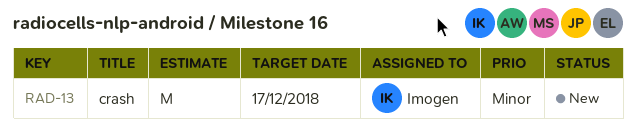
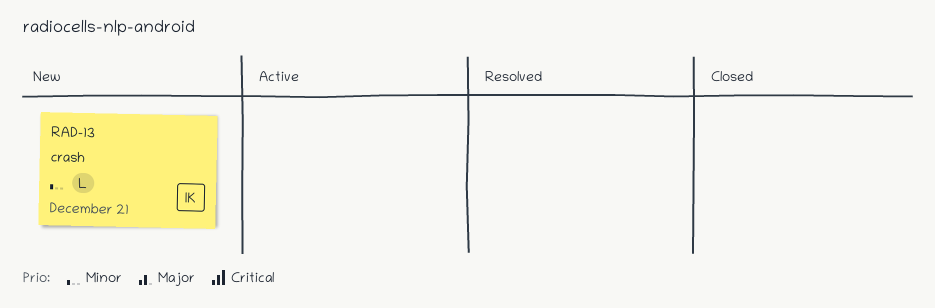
RAD-13, estimate: M -> L
RAD-13, due: Dec 17 -> Dec 21

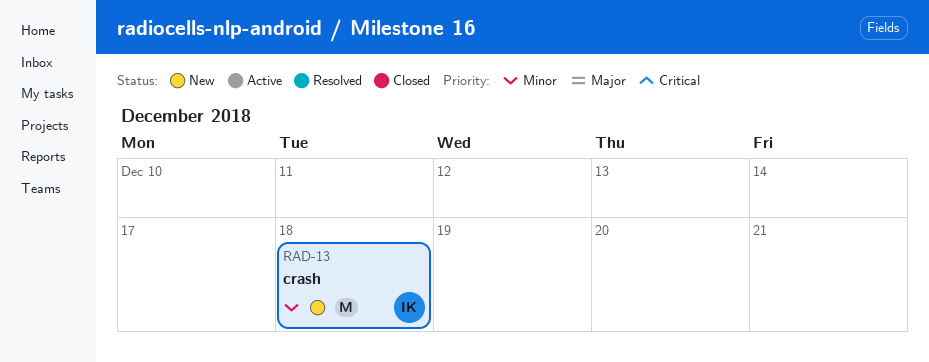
RAD-13, estimate: L -> M
RAD-13, due: Dec 21 -> Dec 18

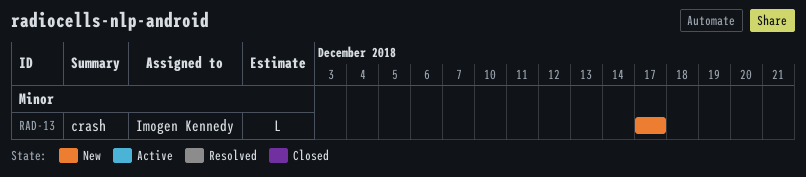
RAD-13, estimate: M -> L
RAD-13, due: Dec 18 -> Dec 17

